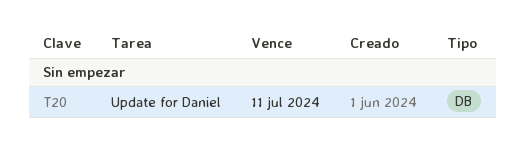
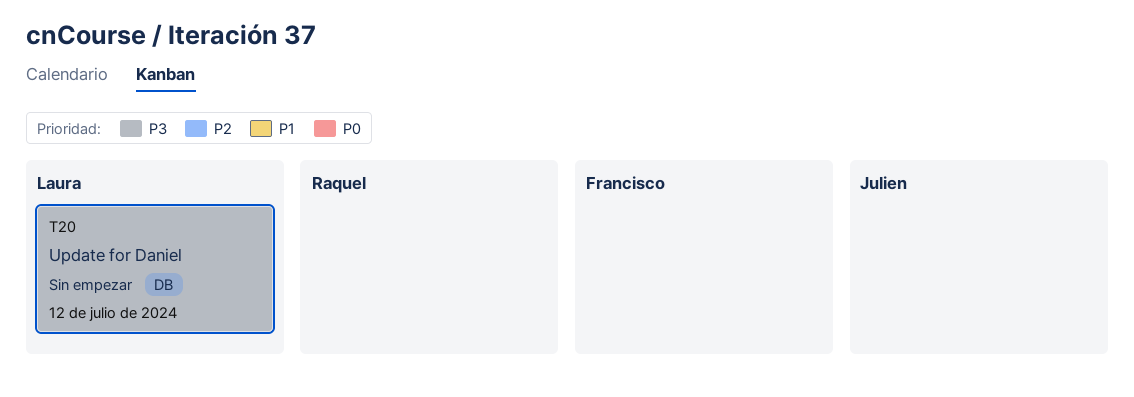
T20, due: Jul 11 -> Jul 12

